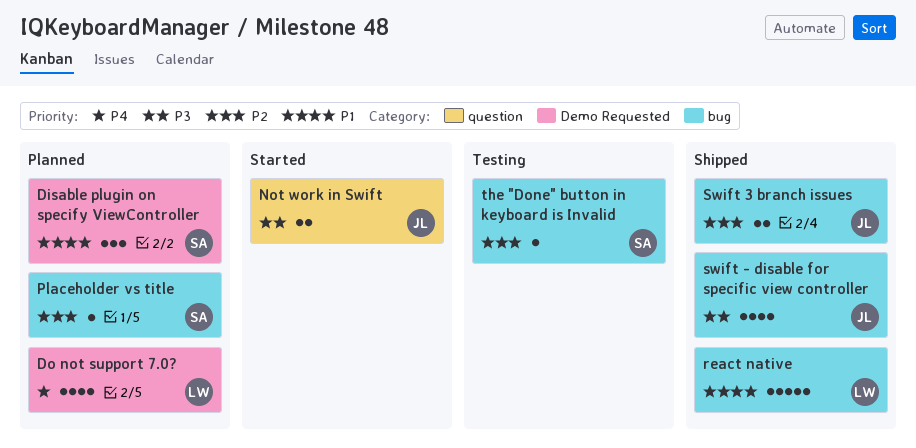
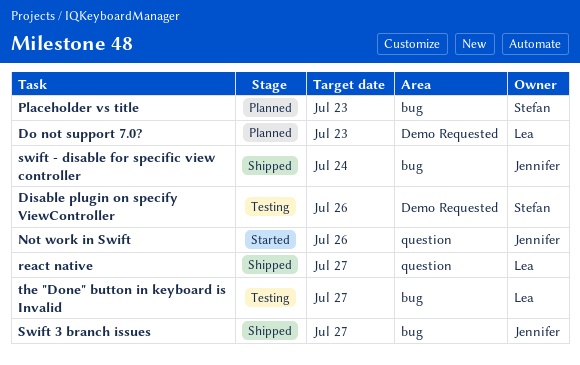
Disable plugin on specify ViewController, status: Planned -> Testing
react native, label: bug -> question
the "Done" button in keyboard is Invalid, owner: Stefan -> Lea

